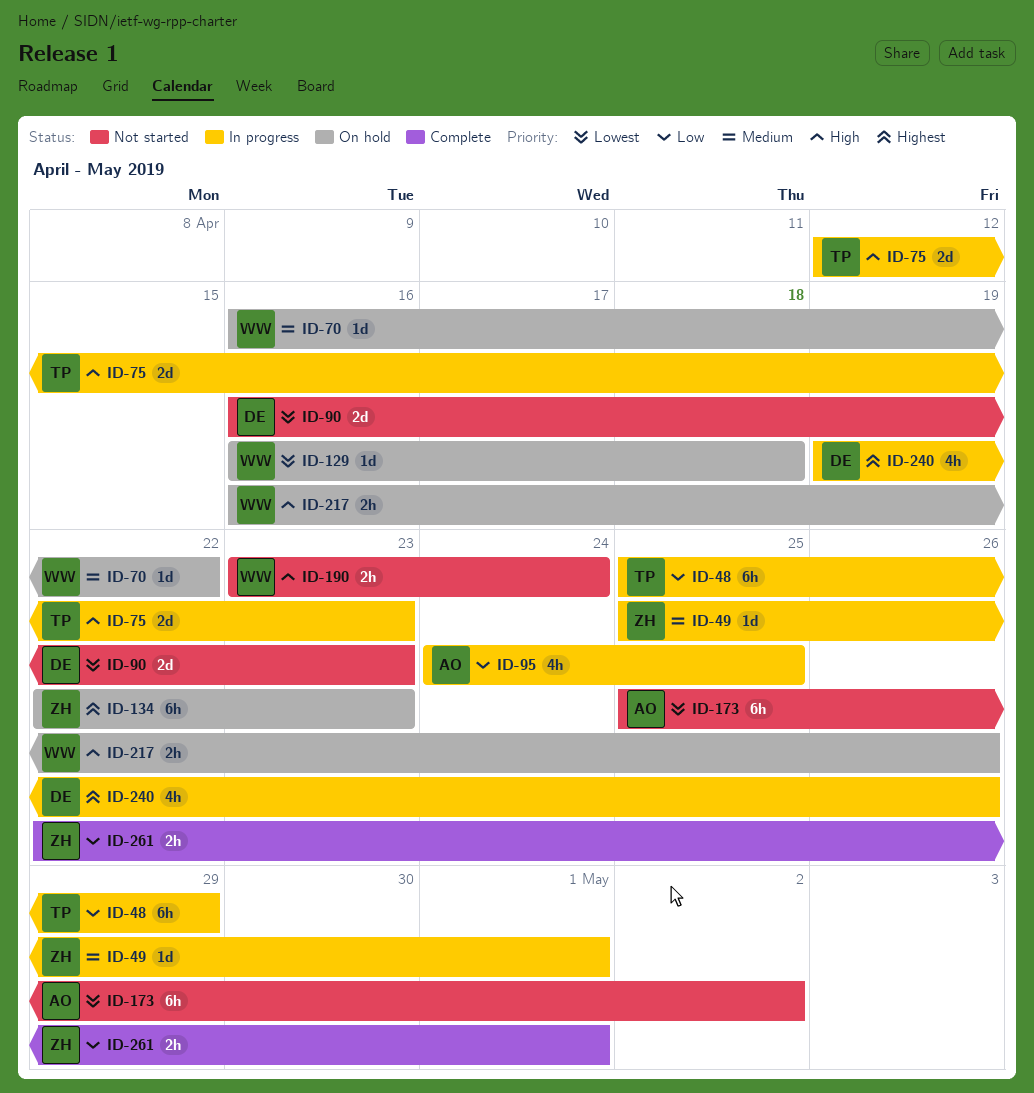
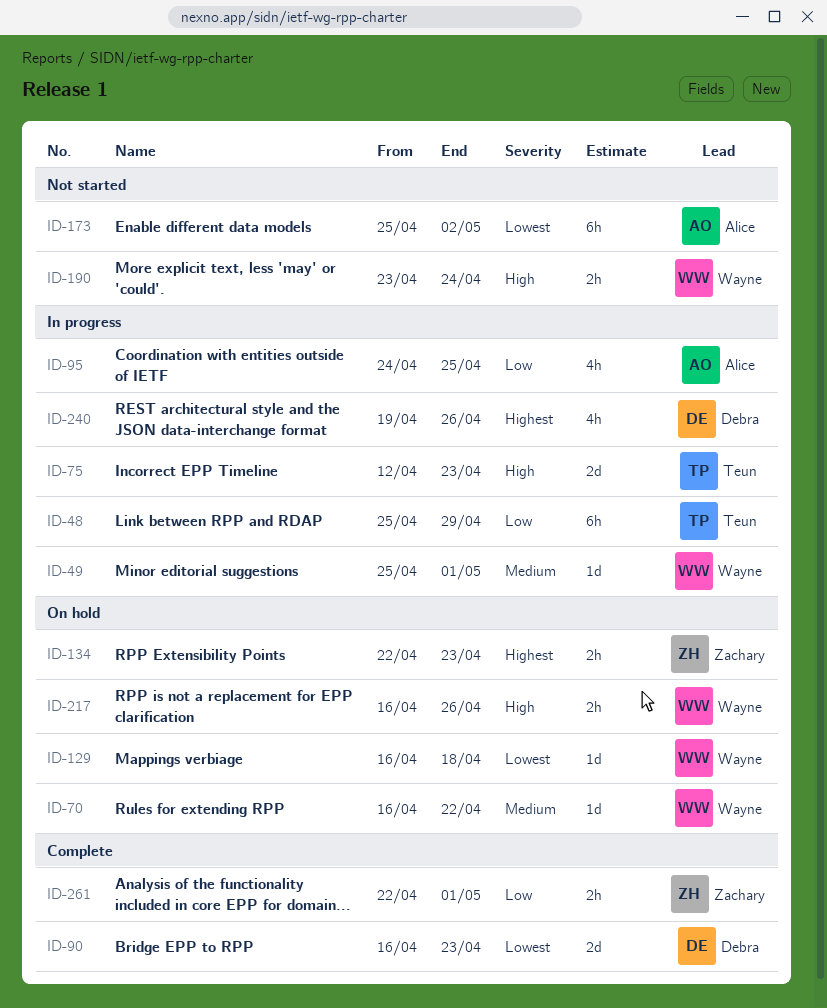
ID-49, owner: Zachary -> Wayne
ID-90, status: Not started -> Complete
ID-134, estimate: 6h -> 2h

